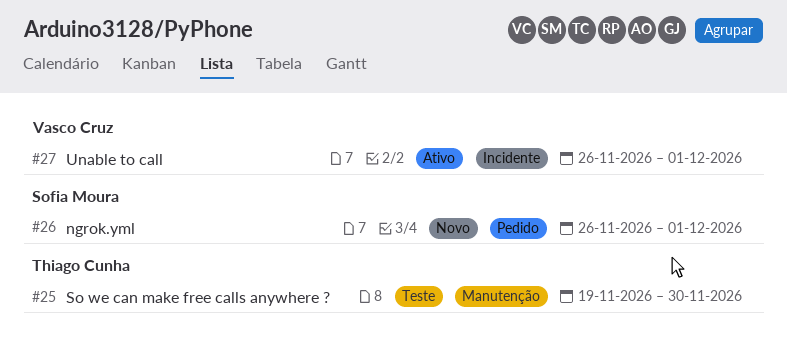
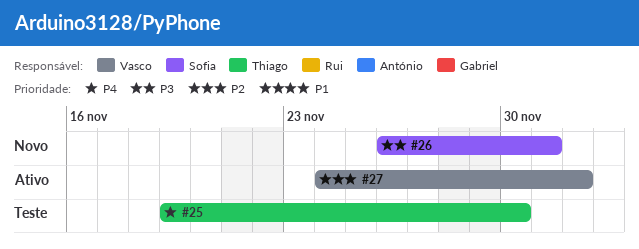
#27, start: Nov 26 -> Nov 24
#27, due: Dec 1 -> Dec 2

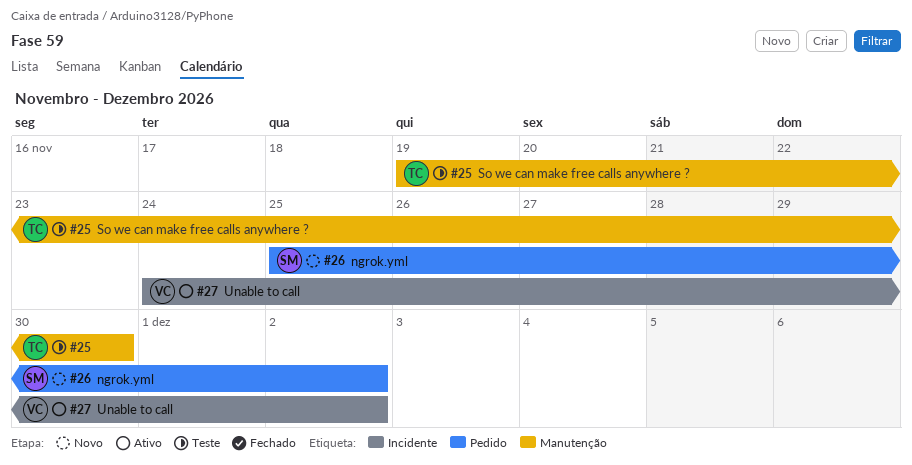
#26, start: Nov 26 -> Nov 25
#26, due: Dec 1 -> Dec 2

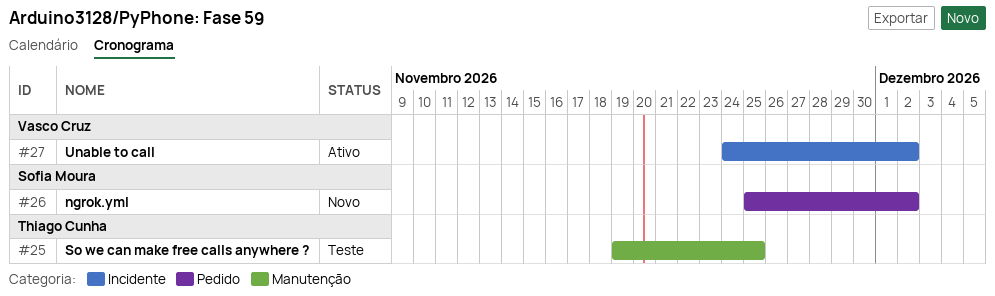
#25, due: Nov 30 -> Nov 25

